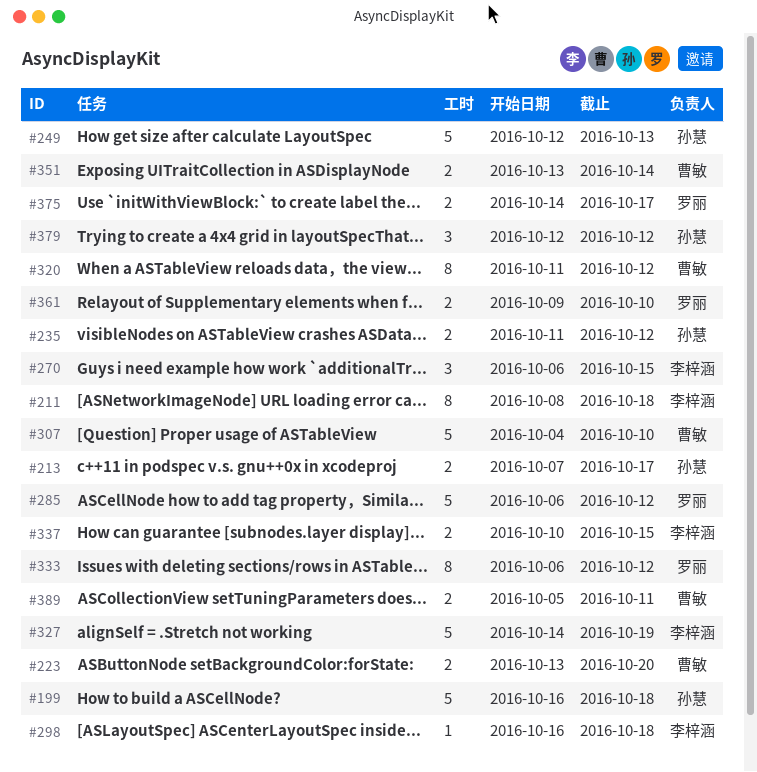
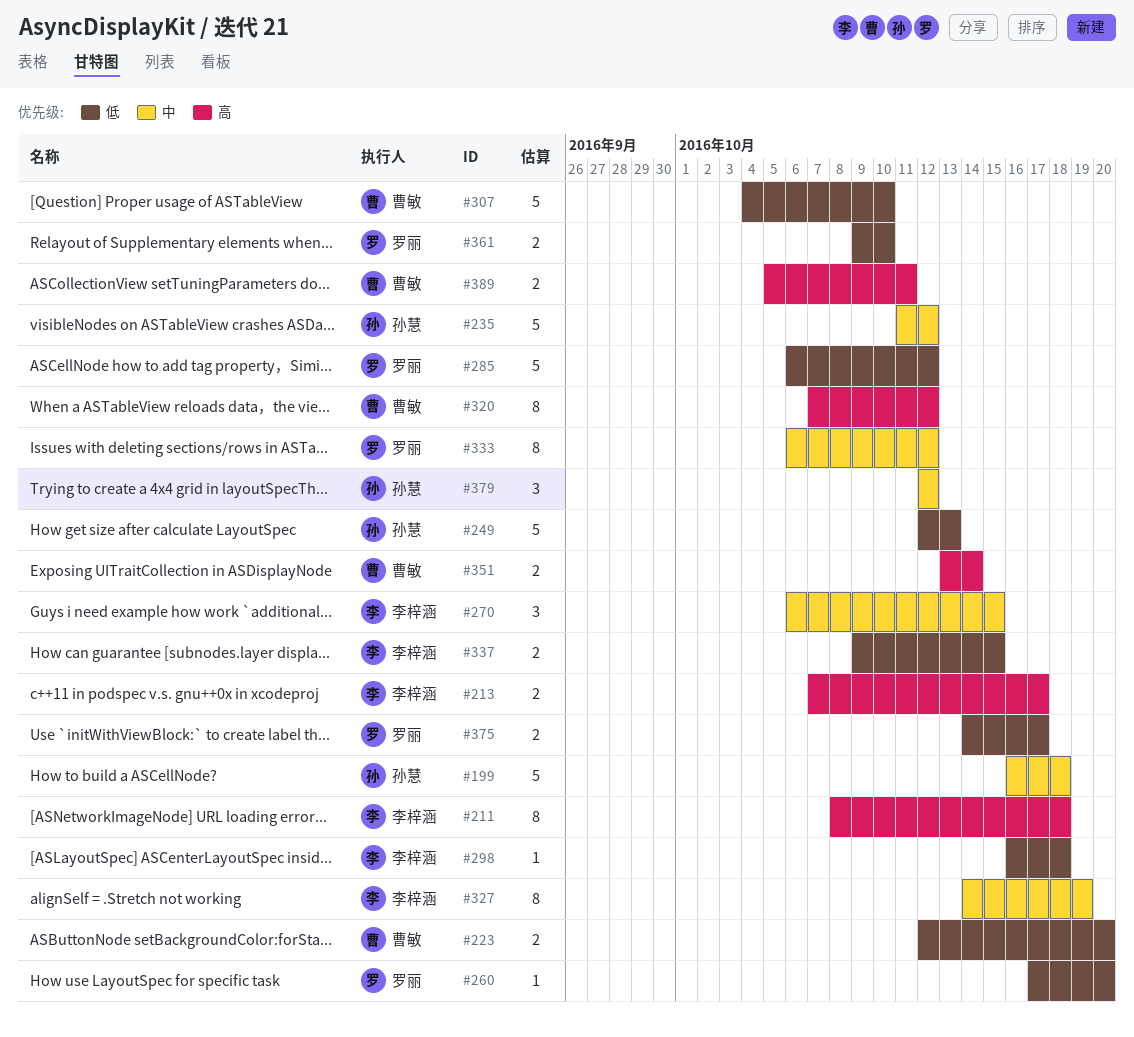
#213, owner: 孙慧 -> 李梓涵
#223, start: Oct 13 -> Oct 12
#235, estimate: 2 -> 5
#260: none -> present
#320, start: Oct 11 -> Oct 7
#327, estimate: 5 -> 8
#337, start: Oct 10 -> Oct 9

